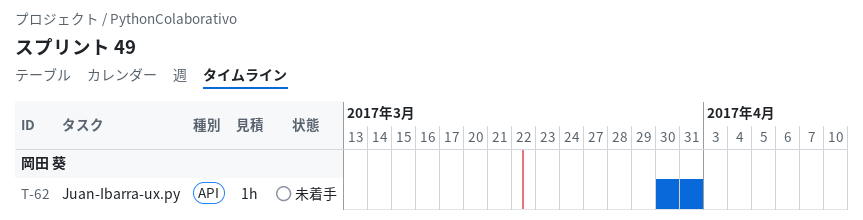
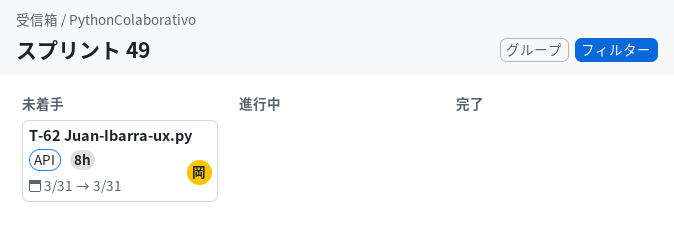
T-62, estimate: 1h -> 8h
T-62, start: Mar 30 -> Mar 31

